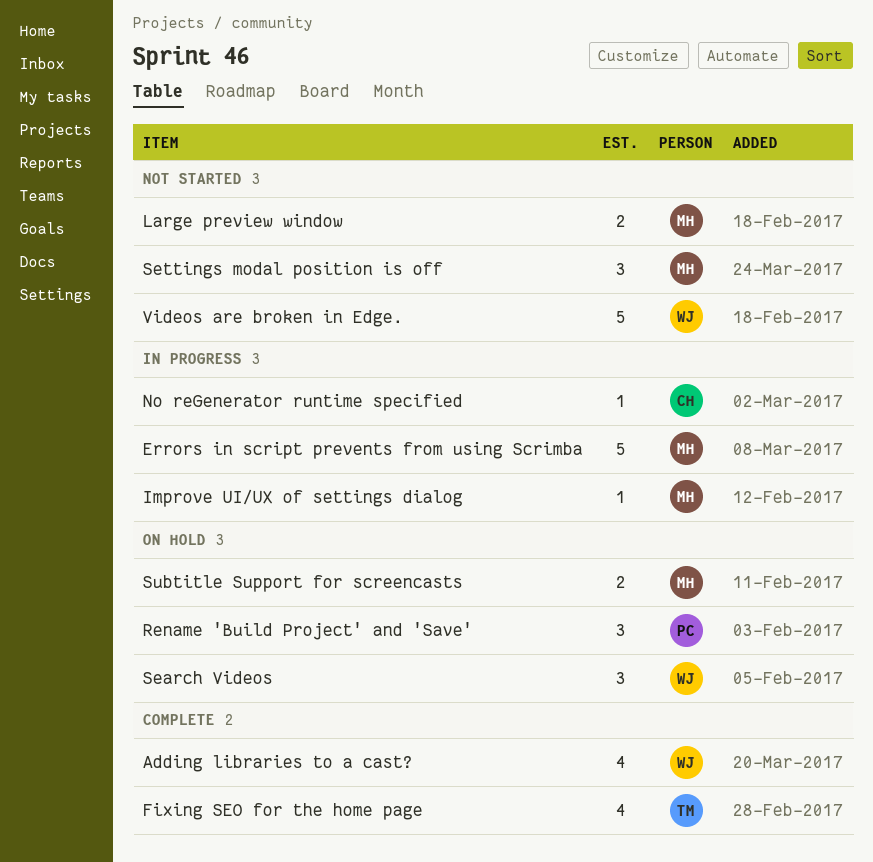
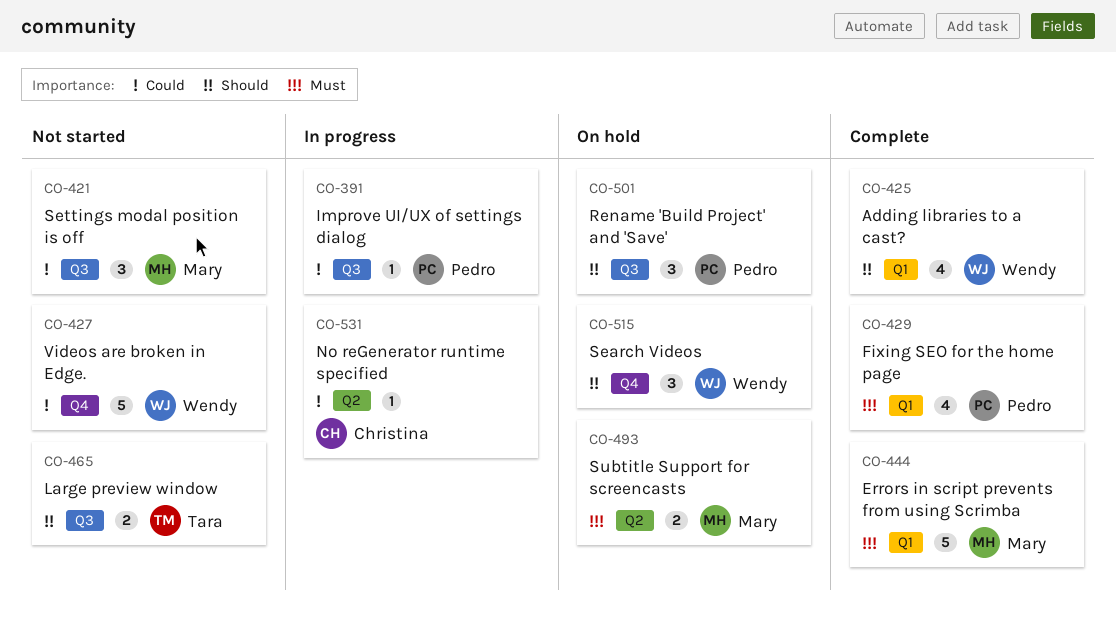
Errors in script prevents from using Scrimba, status: In progress -> Complete
Fixing SEO for the home page, owner: Tara -> Pedro
Improve UI/UX of settings dialog, owner: Mary -> Pedro
Large preview window, owner: Mary -> Tara

